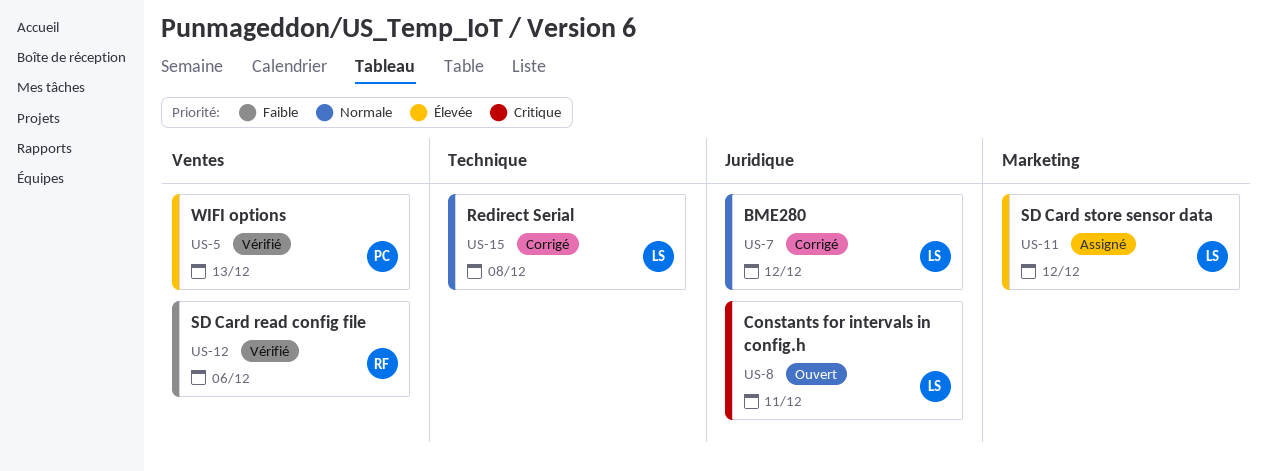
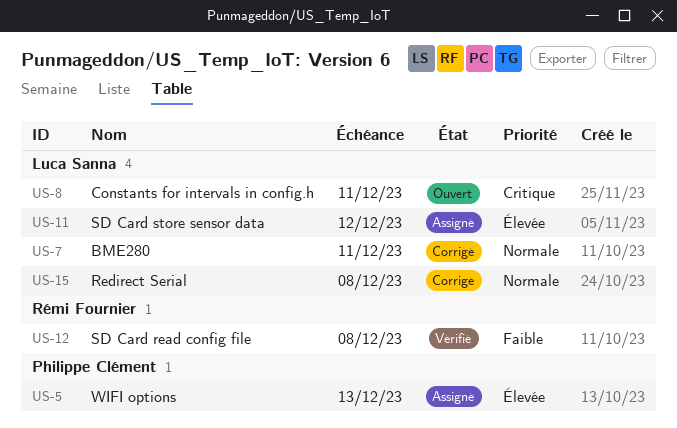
US-5, status: Vérifié -> Assigné
US-7, due: Dec 12 -> Dec 11
US-12, due: Dec 6 -> Dec 8

